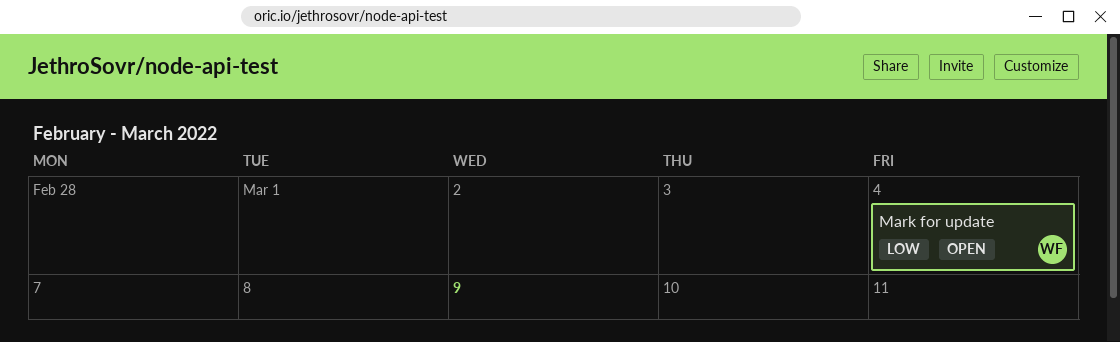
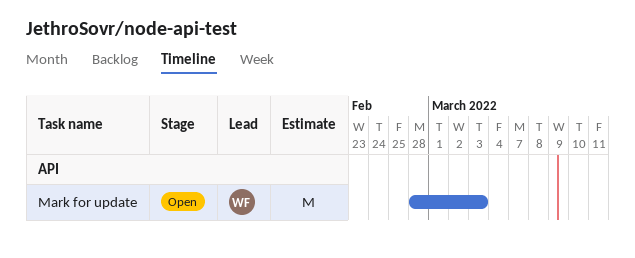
Mark for update, due: Mar 4 -> Mar 3

